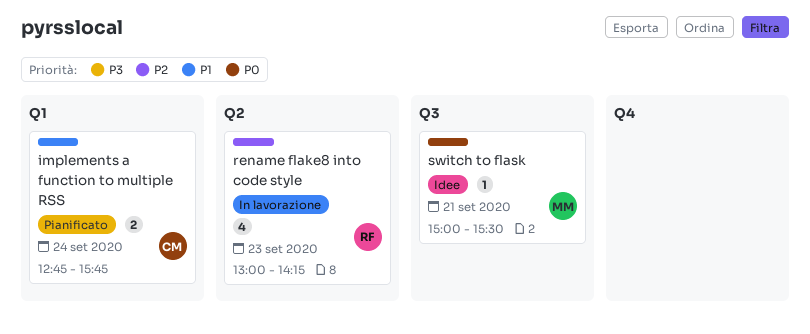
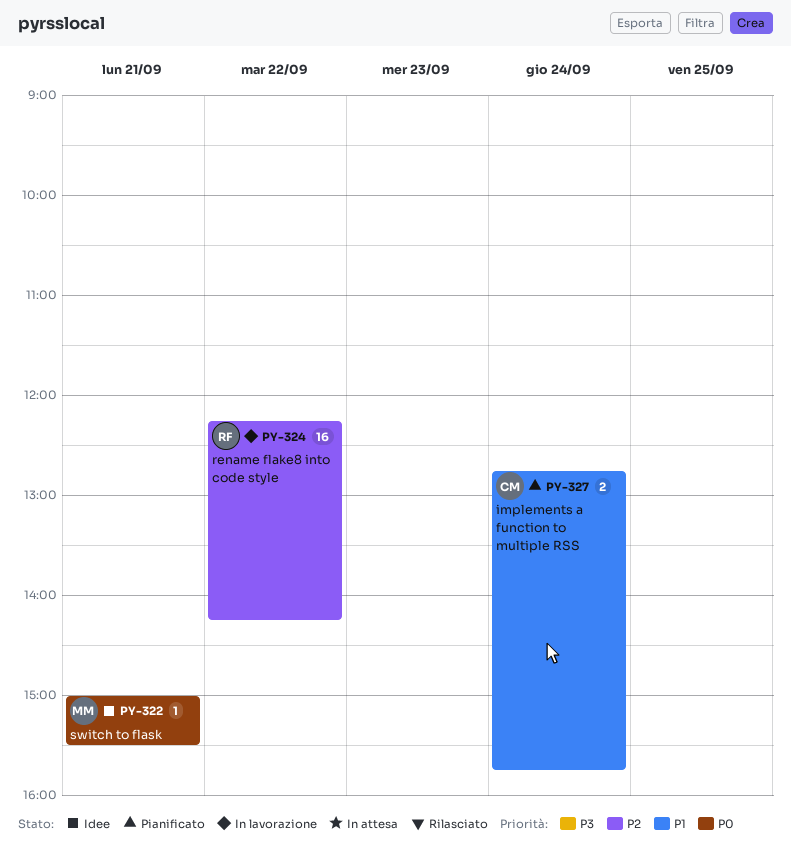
rename flake8 into code style, estimate: 4 -> 16
rename flake8 into code style, day: Sep 23 -> Sep 22
rename flake8 into code style, begins: 13:00 -> 12:15

